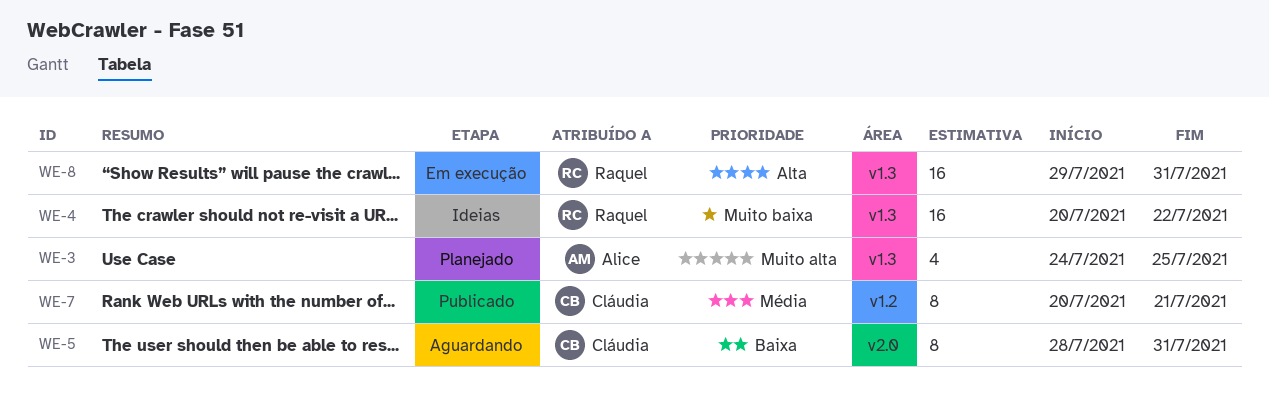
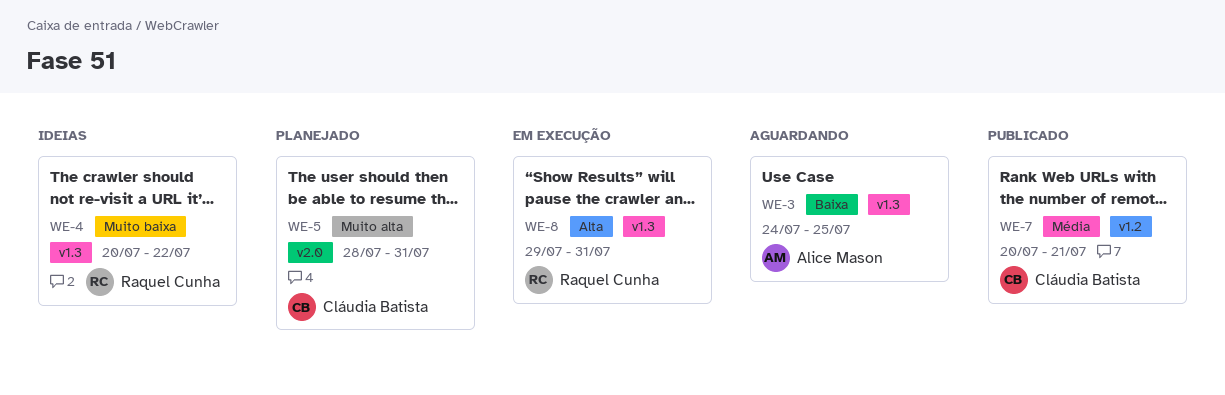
WE-3, status: Planejado -> Aguardando
WE-3, priority: Muito alta -> Baixa
WE-5, status: Aguardando -> Planejado
WE-5, priority: Baixa -> Muito alta

